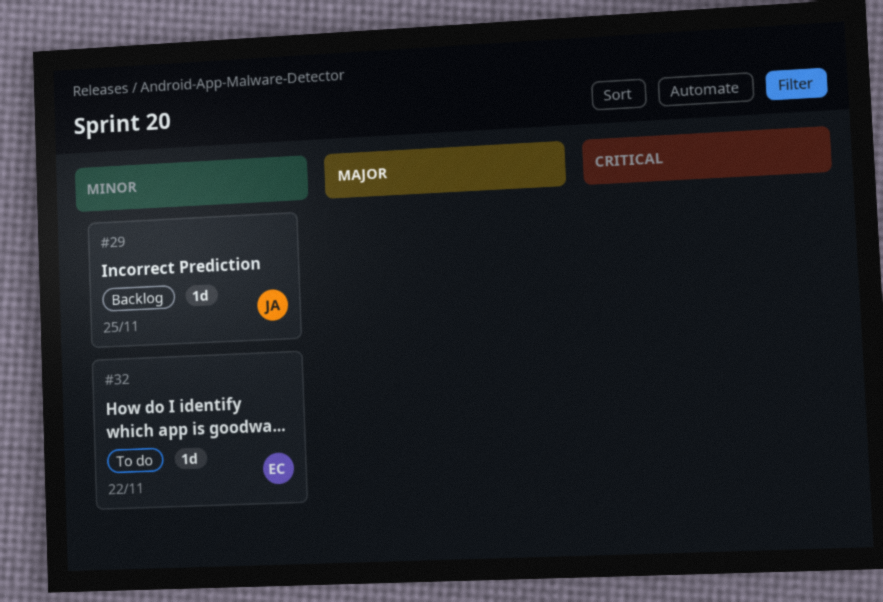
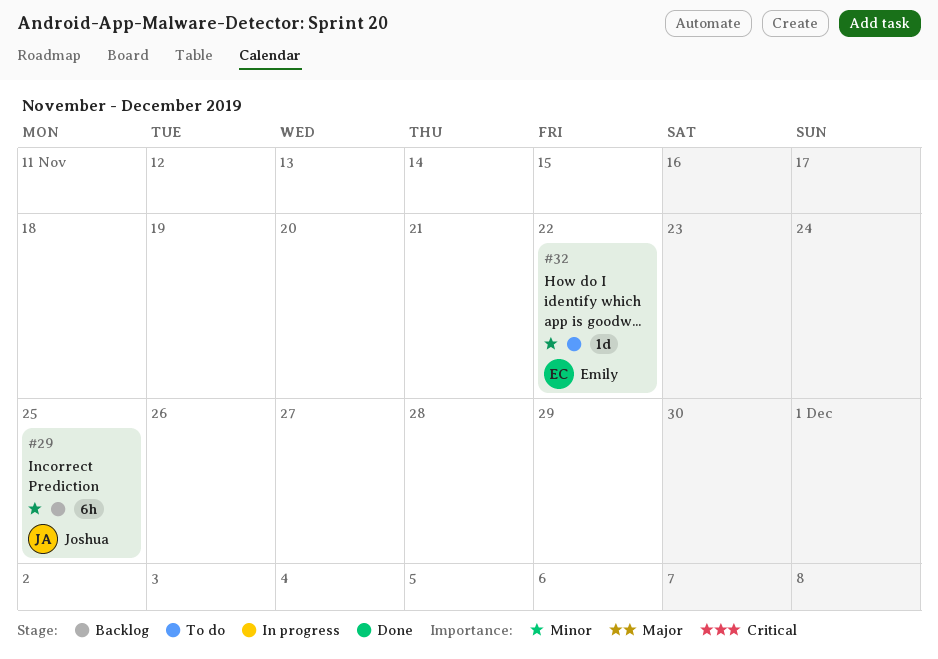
#29, estimate: 1d -> 6h

